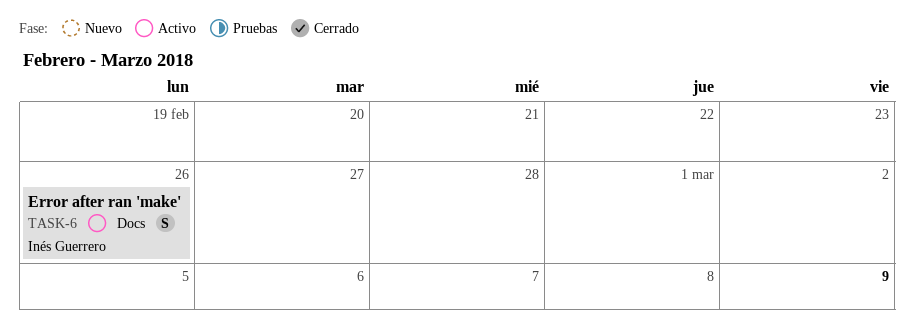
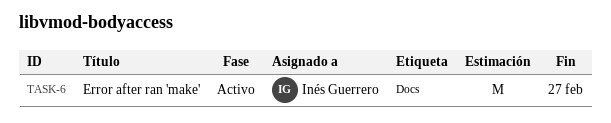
TASK-6, estimate: S -> M
TASK-6, due: Feb 26 -> Feb 27

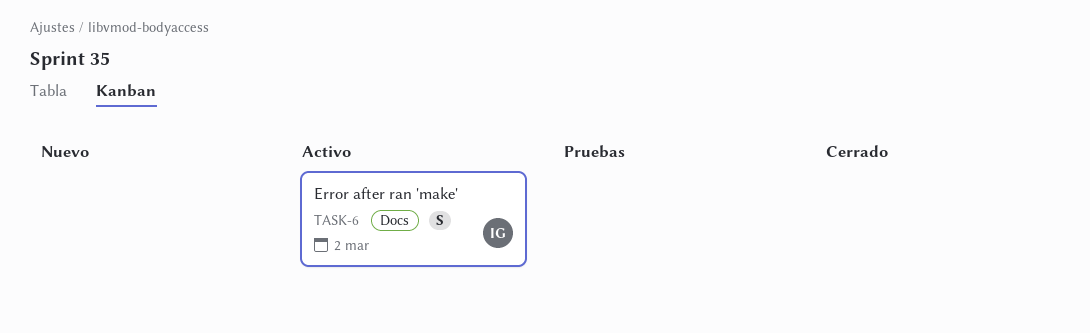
TASK-6, estimate: M -> S
TASK-6, due: Feb 27 -> Mar 2

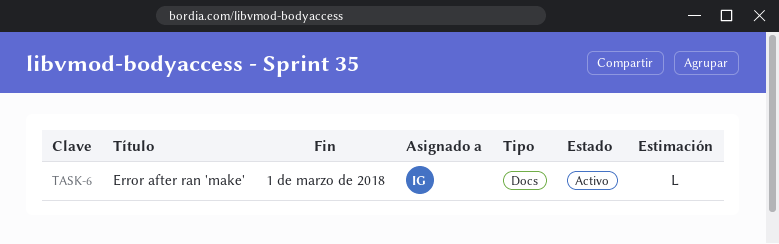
TASK-6, estimate: S -> L
TASK-6, due: Mar 2 -> Mar 1

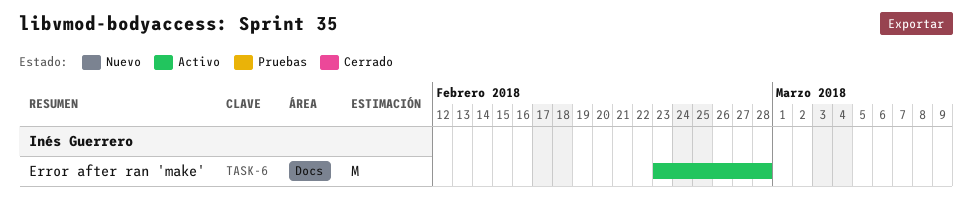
TASK-6, estimate: L -> M
TASK-6, due: Mar 1 -> Feb 28

